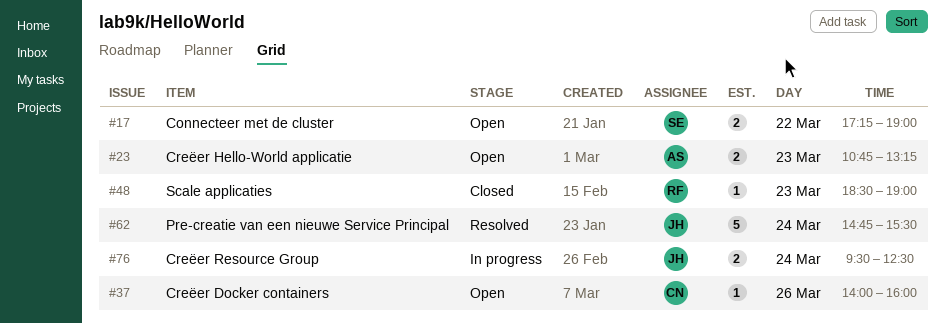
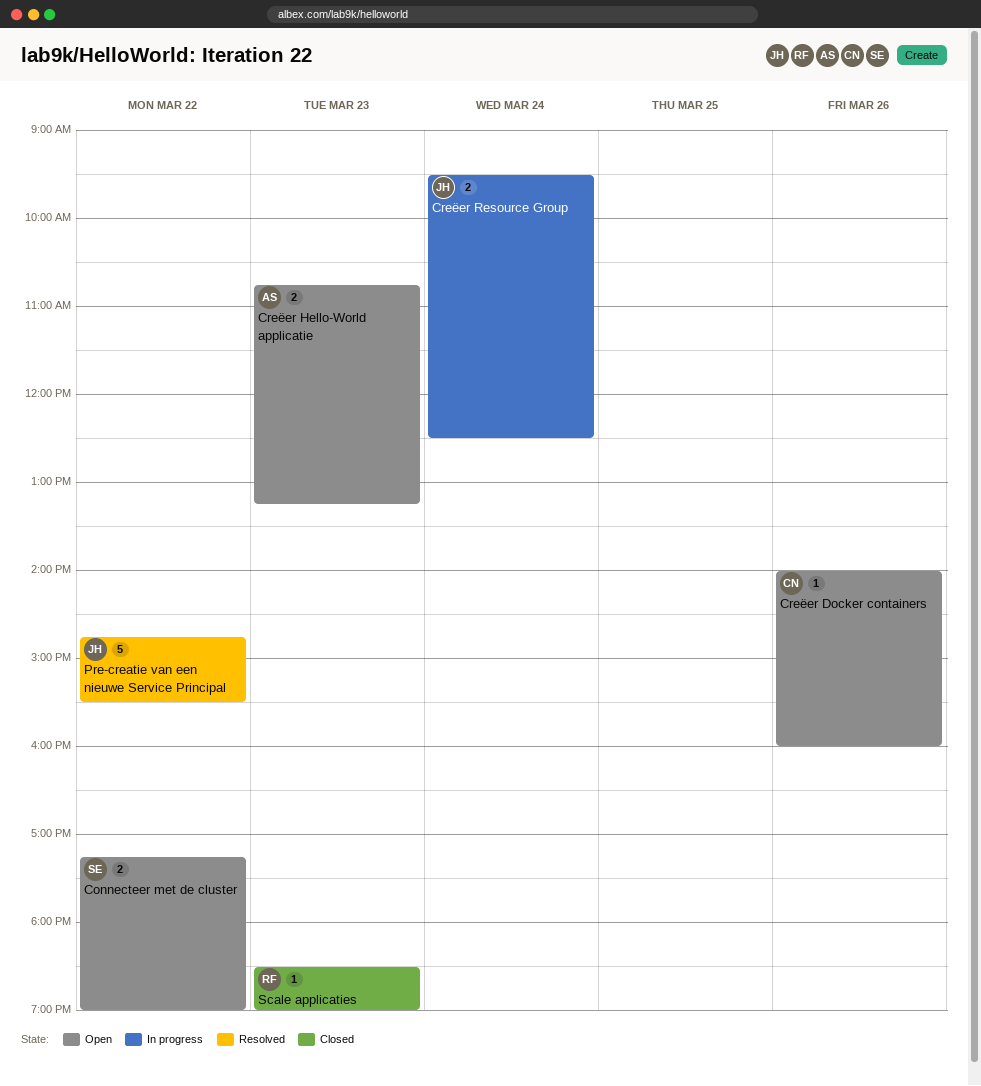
Pre-creatie van een nieuwe Service Principal, day: Mar 24 -> Mar 22

